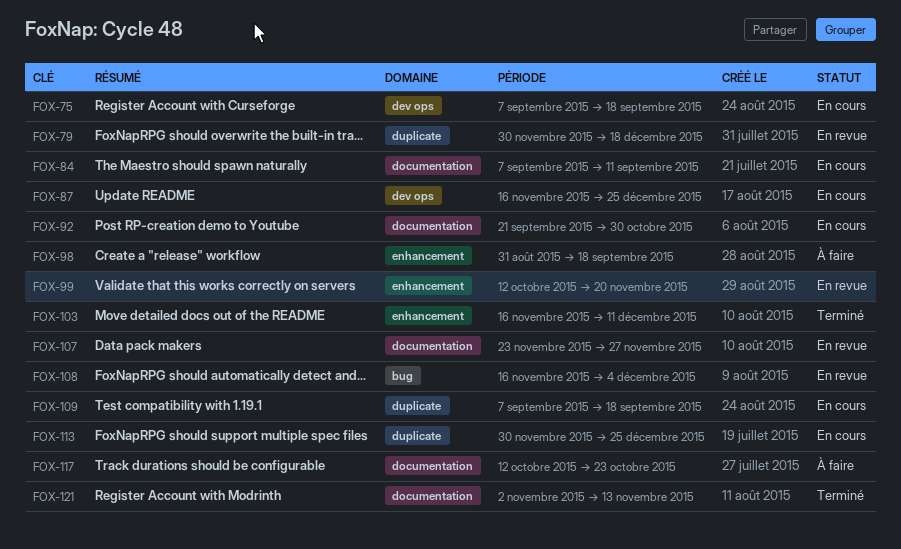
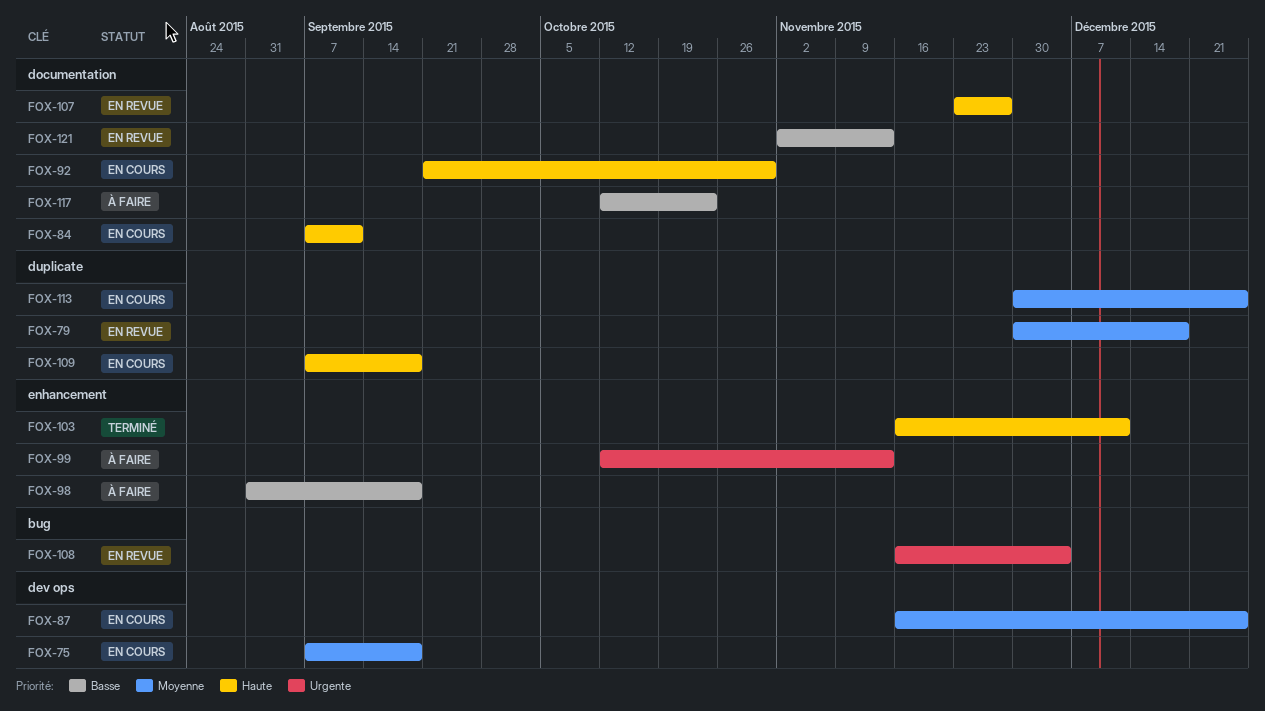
FOX-99, status: En revue -> À faire
FOX-99, due: Nov 20 -> Nov 13
FOX-121, status: Terminé -> En revue

